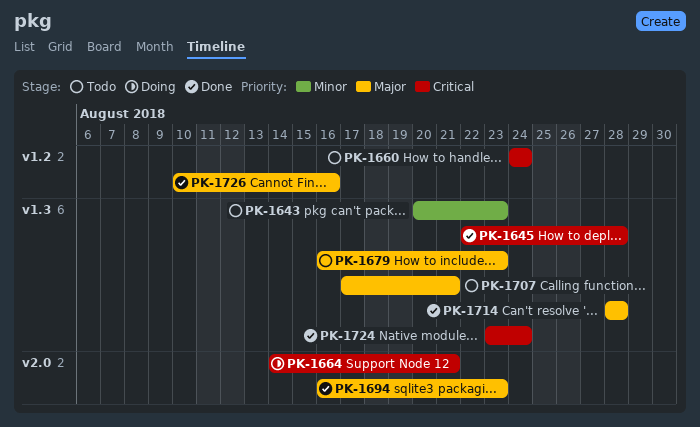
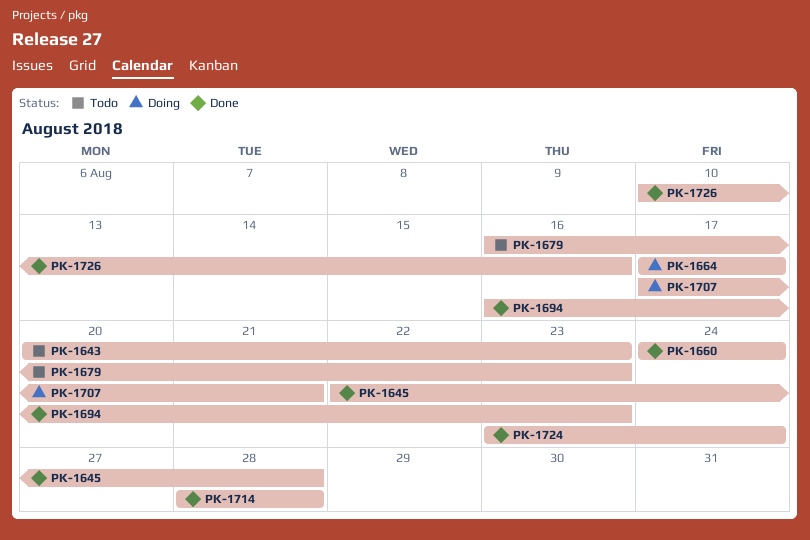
PK-1660, status: Todo -> Done
PK-1664, start: Aug 14 -> Aug 17
PK-1664, due: Aug 21 -> Aug 17
PK-1707, status: Todo -> Doing

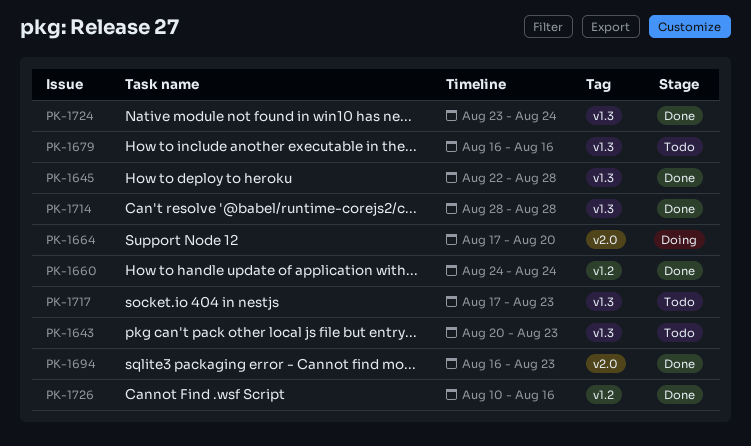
PK-1664, due: Aug 17 -> Aug 20
PK-1679, due: Aug 23 -> Aug 16
PK-1707: present -> none
PK-1717: none -> present

